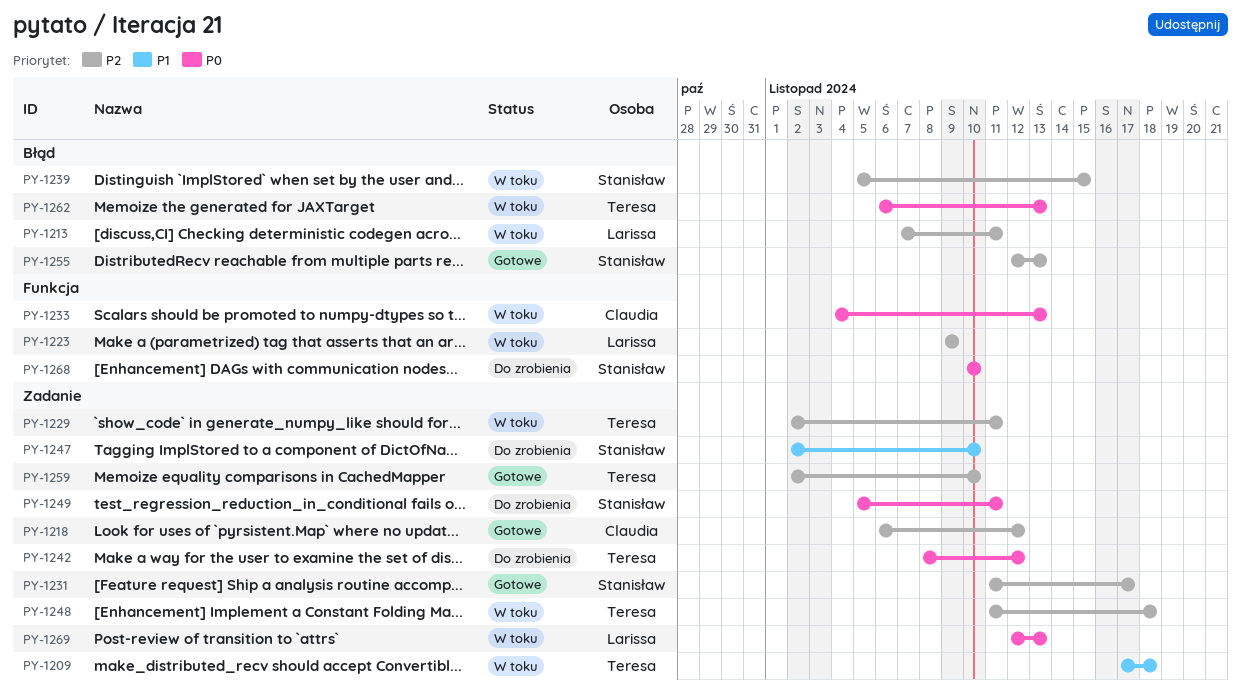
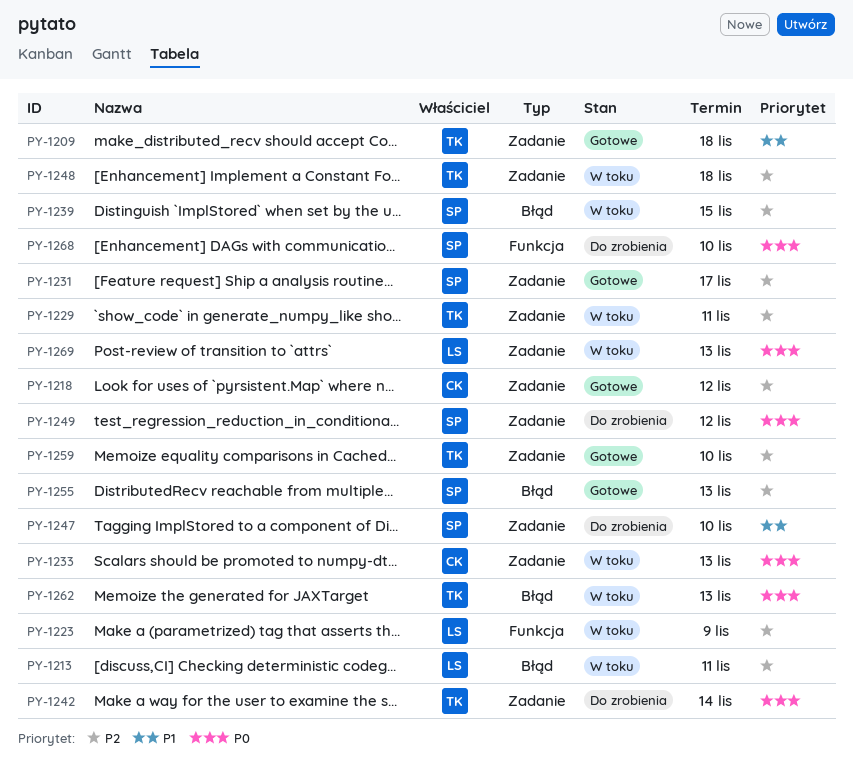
PY-1209, status: W toku -> Gotowe
PY-1233, label: Funkcja -> Zadanie
PY-1242, due: Nov 12 -> Nov 14
PY-1249, due: Nov 11 -> Nov 12

